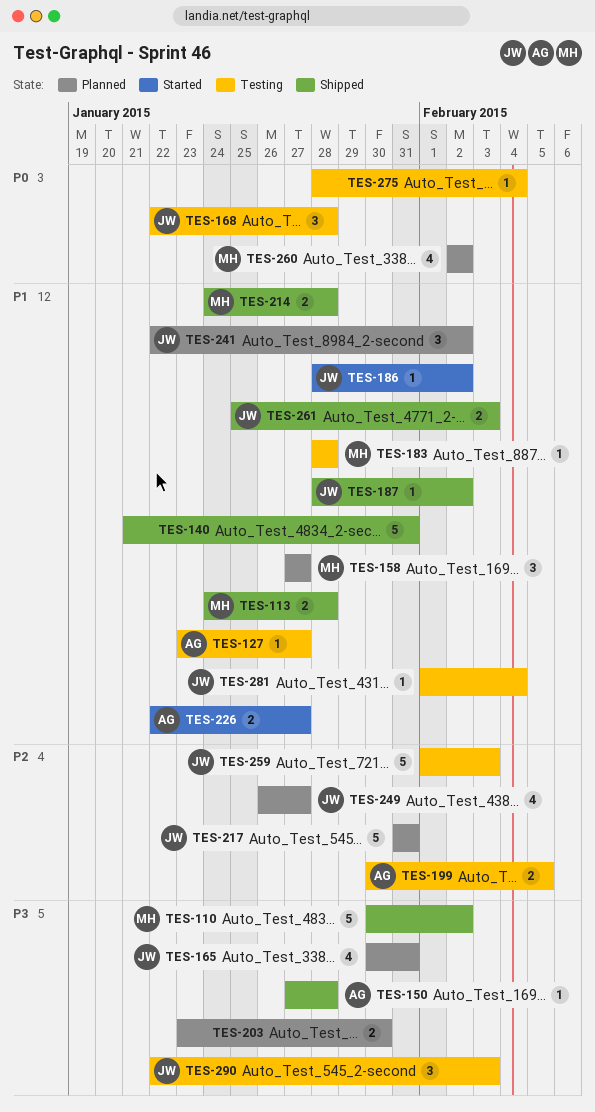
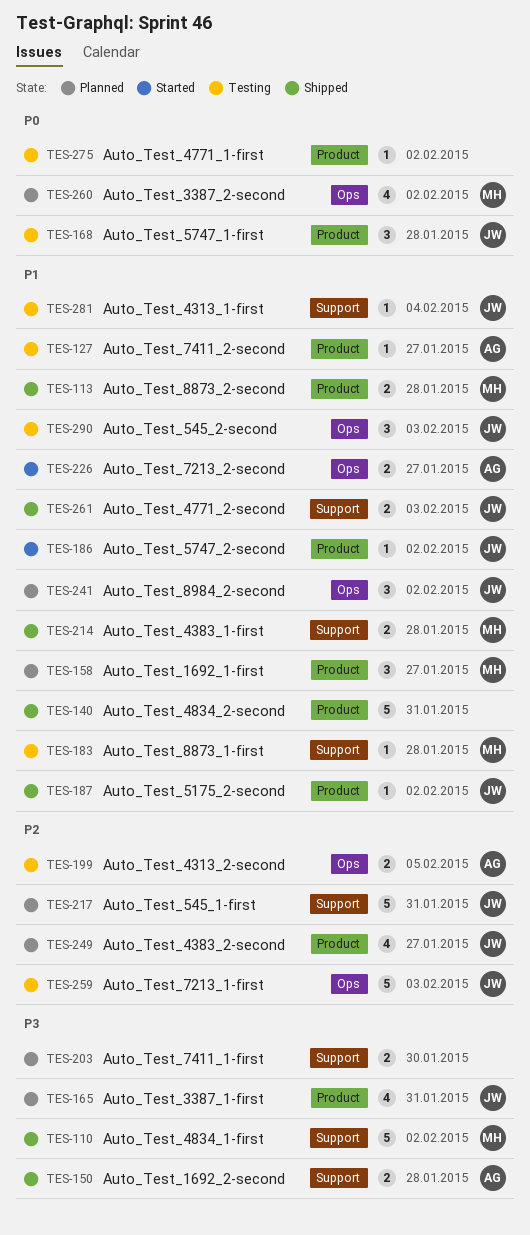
TES-150, estimate: 1 -> 2
TES-275, due: Feb 4 -> Feb 2
TES-290, priority: P3 -> P1

